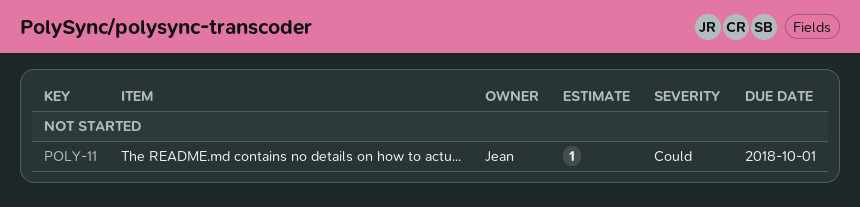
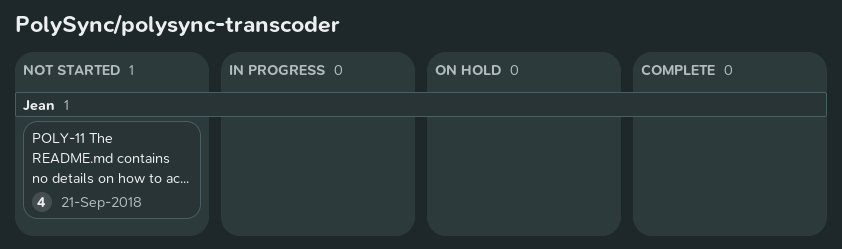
POLY-11, estimate: 1 -> 4
POLY-11, due: Oct 1 -> Sep 21

